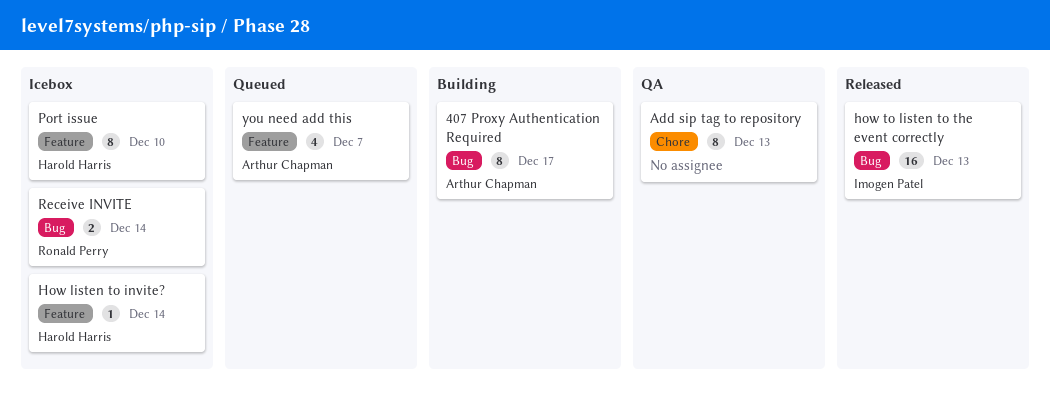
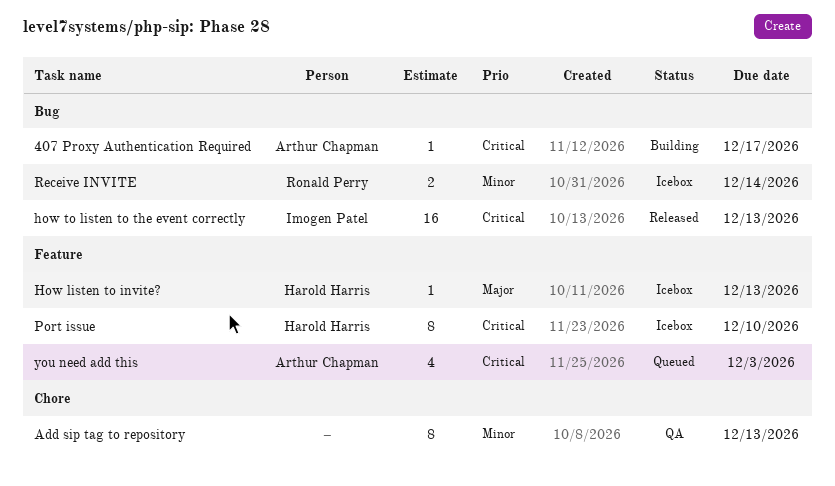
407 Proxy Authentication Required, estimate: 8 -> 1
How listen to invite?, due: Dec 14 -> Dec 13
you need add this, due: Dec 7 -> Dec 3

